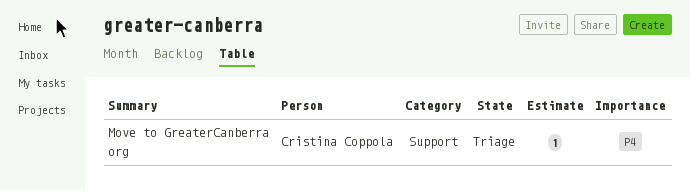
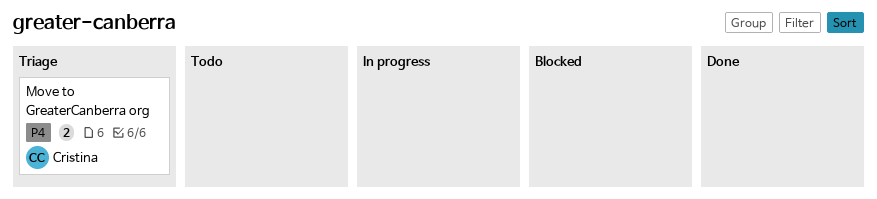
Move to GreaterCanberra org, estimate: 1 -> 2

